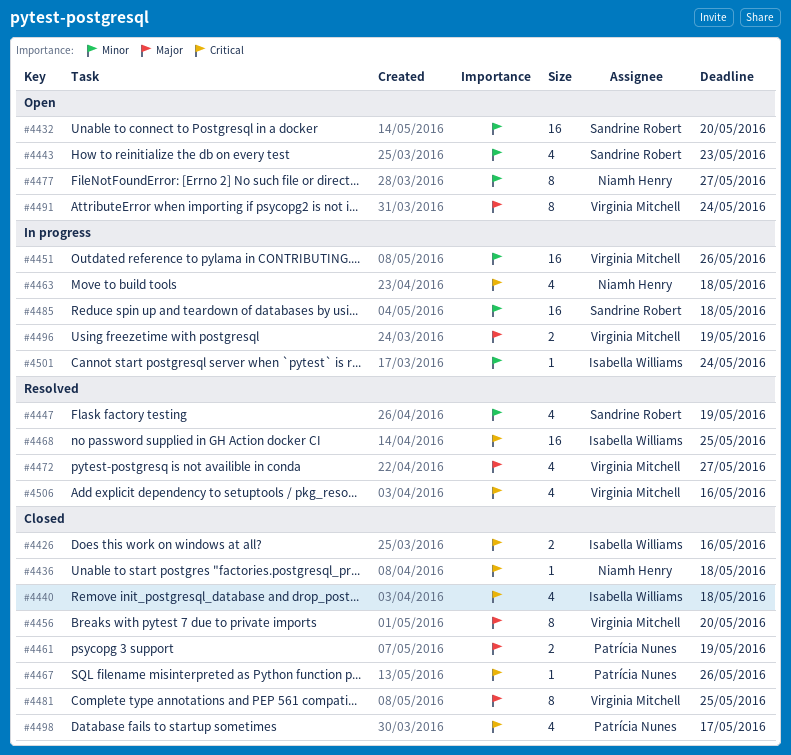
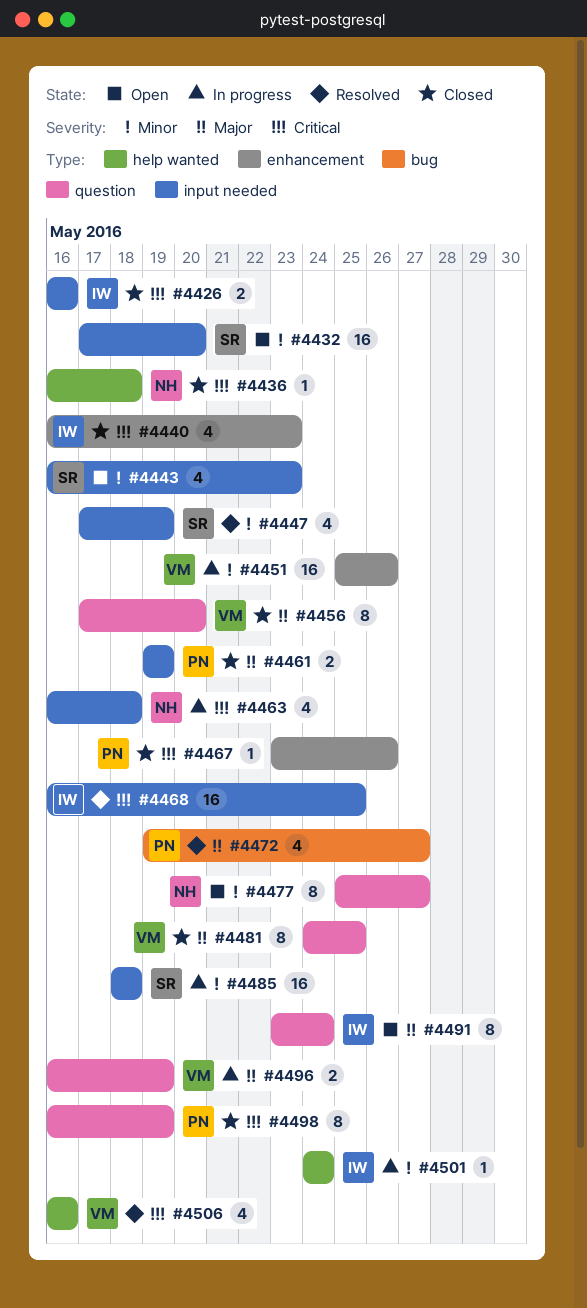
#4440, due: May 18 -> May 23
#4472, owner: Virginia Mitchell -> Patrícia Nunes
#4491, owner: Virginia Mitchell -> Isabella Williams
#4498, estimate: 4 -> 8
#4498, due: May 17 -> May 19

